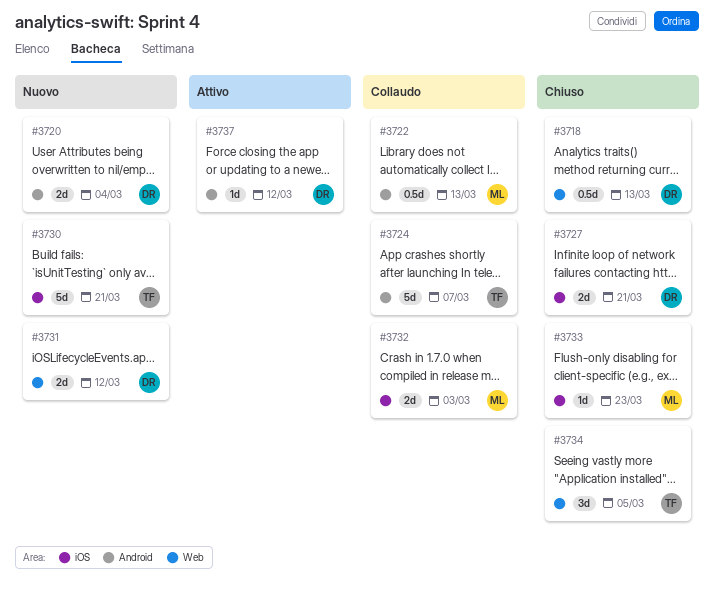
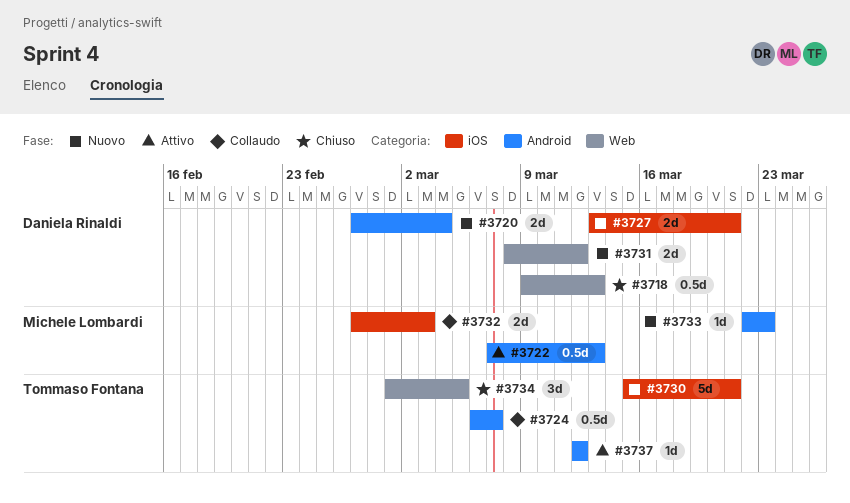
#3722, status: Collaudo -> Attivo
#3724, estimate: 5d -> 0.5d
#3727, status: Chiuso -> Nuovo
#3733, status: Chiuso -> Nuovo
#3733, label: iOS -> Android
#3737, owner: Daniela Rinaldi -> Tommaso Fontana

